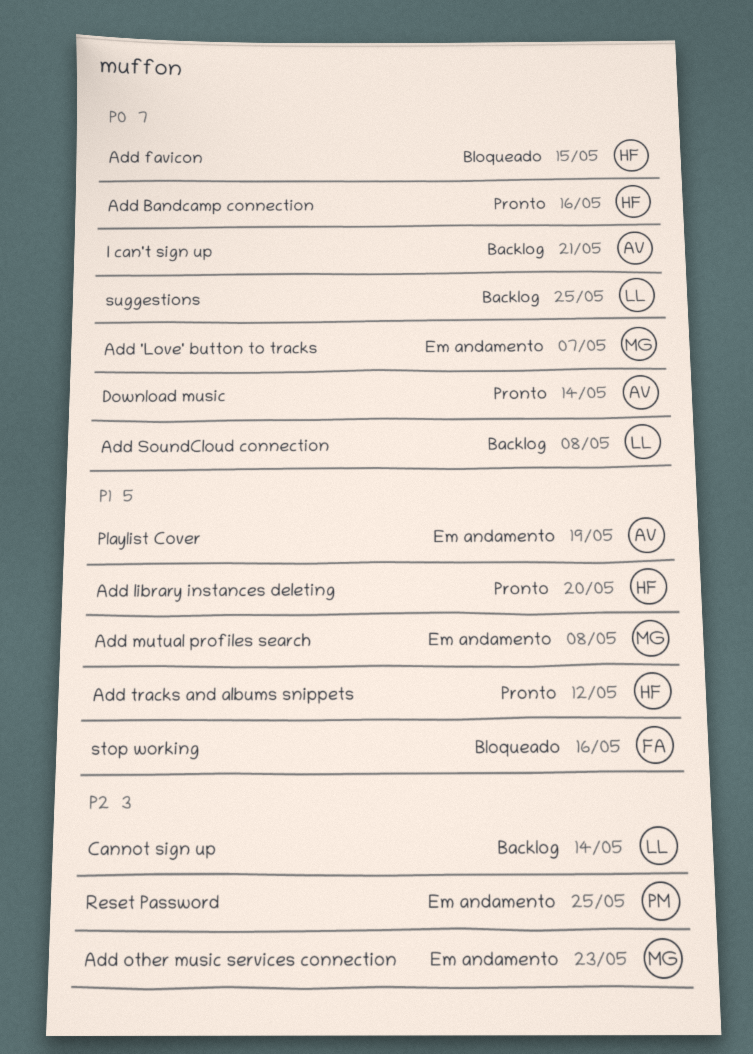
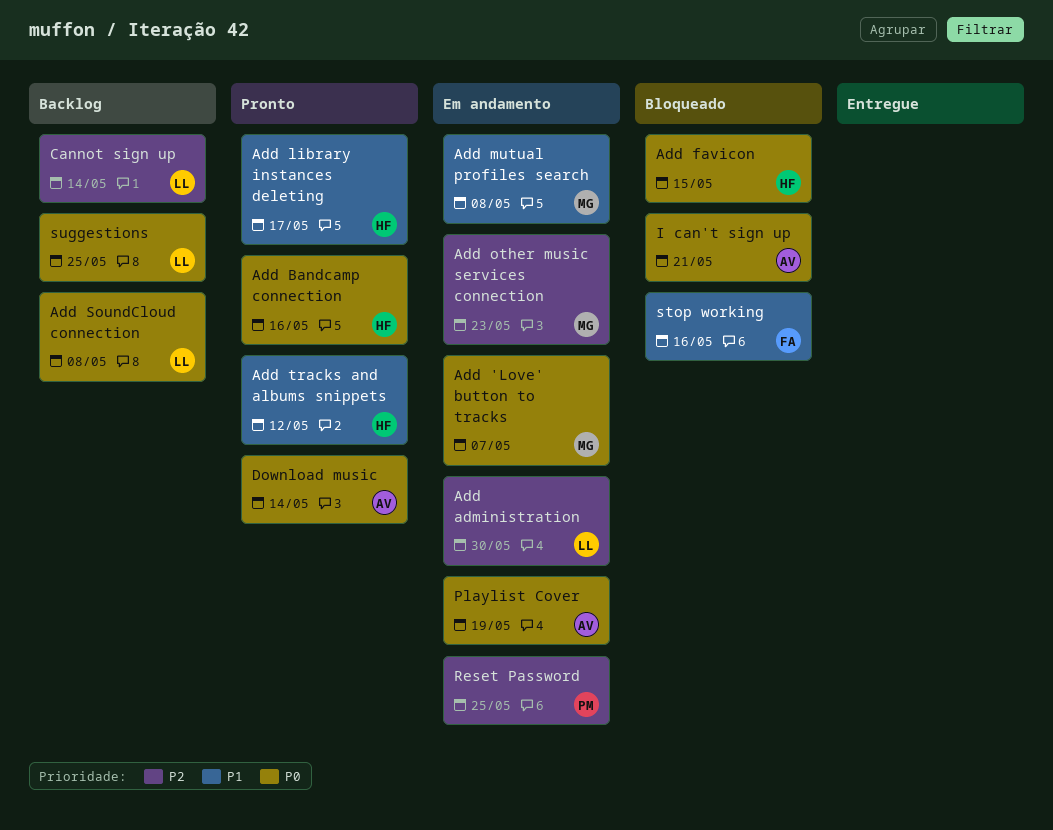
Add administration: none -> present
Add library instances deleting, due: May 20 -> May 17
I can't sign up, status: Backlog -> Bloqueado
Playlist Cover, priority: P1 -> P0

